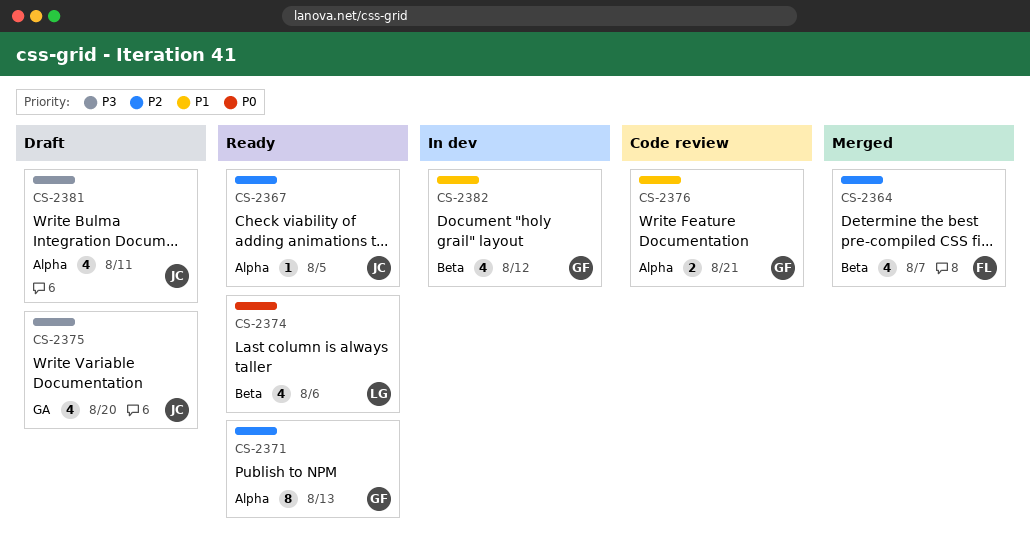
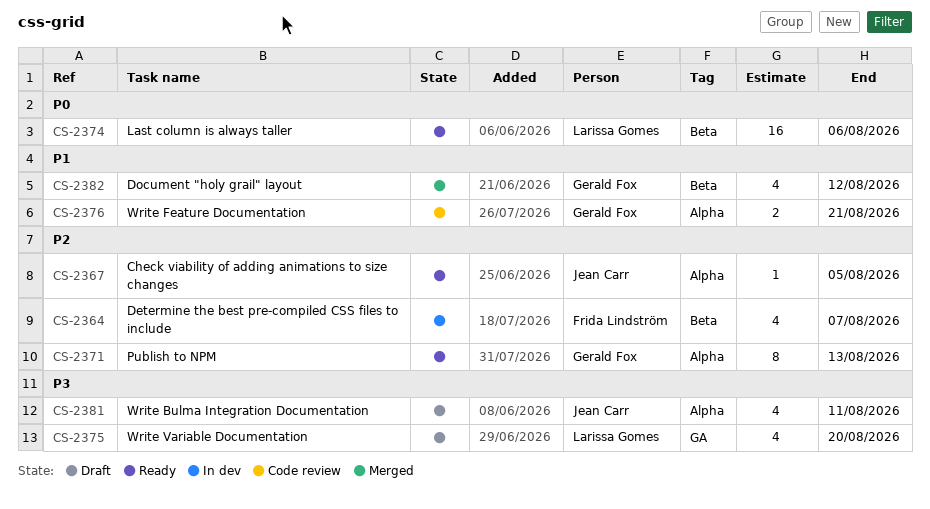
CS-2364, status: Merged -> In dev
CS-2374, estimate: 4 -> 16
CS-2375, owner: Jean Carr -> Larissa Gomes
CS-2382, status: In dev -> Merged

